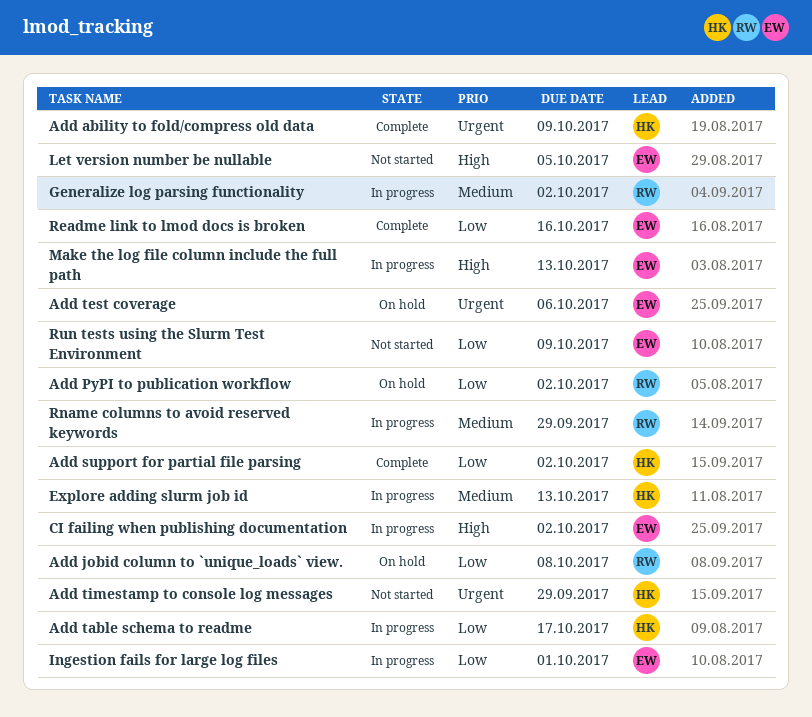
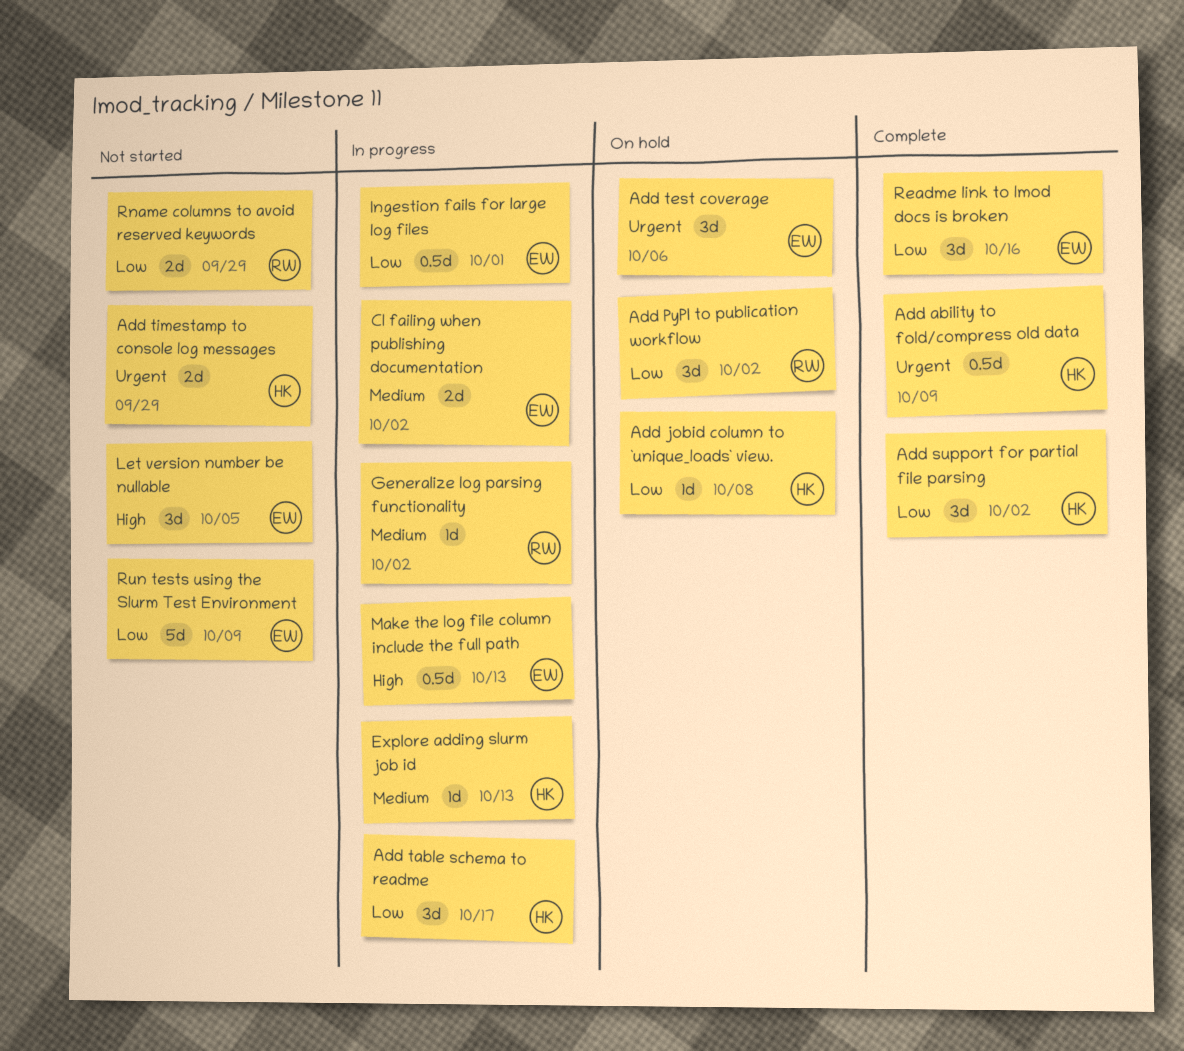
Add jobid column to `unique_loads` view., owner: RW -> HK
CI failing when publishing documentation, priority: High -> Medium
Rname columns to avoid reserved keywords, status: In progress -> Not started
Rname columns to avoid reserved keywords, priority: Medium -> Low

